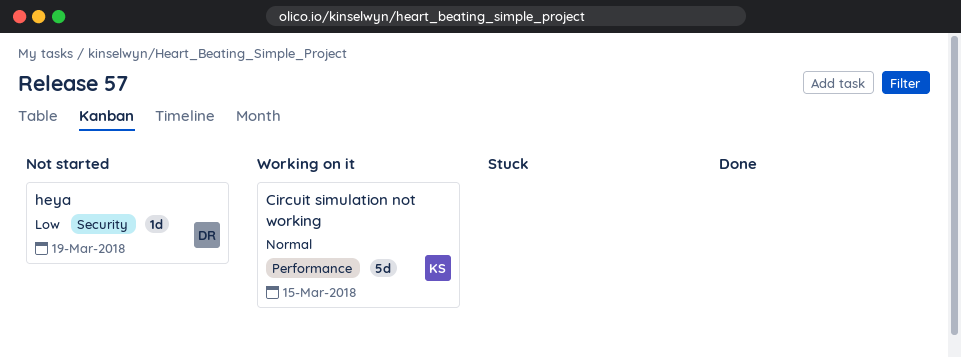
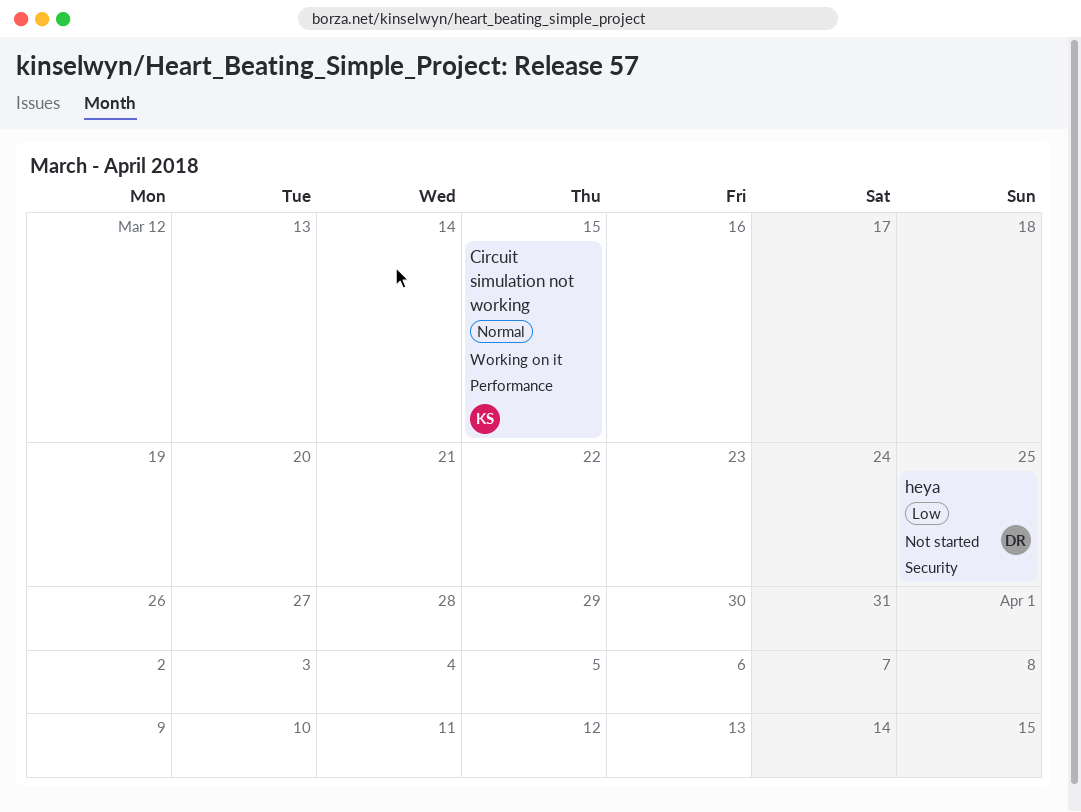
heya, due: Mar 19 -> Mar 25

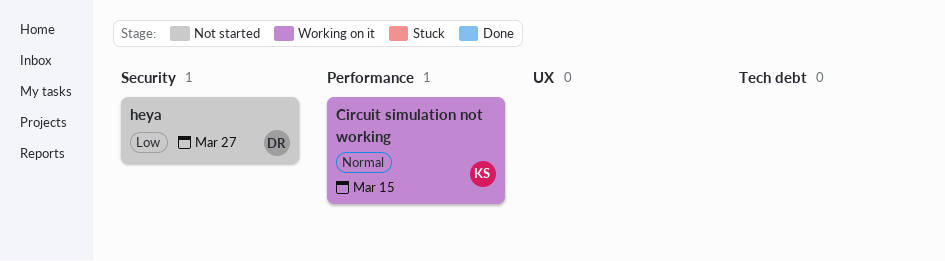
heya, due: Mar 25 -> Mar 27

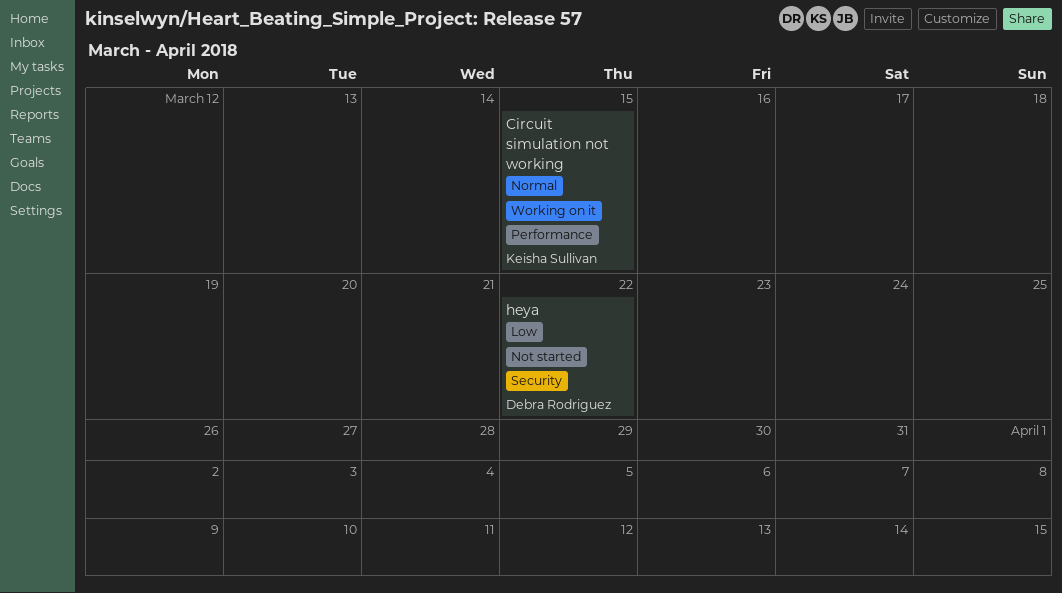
heya, due: Mar 27 -> Mar 22

